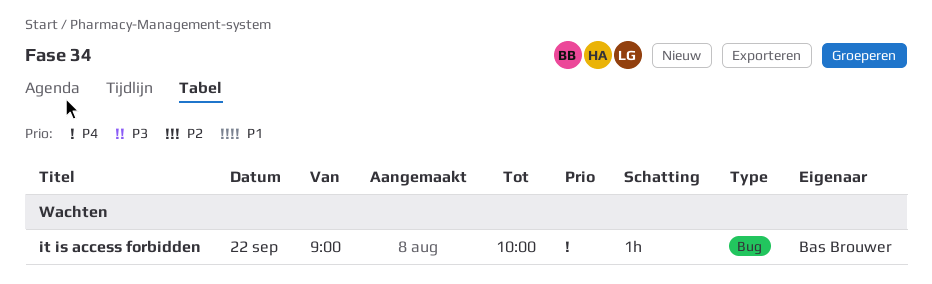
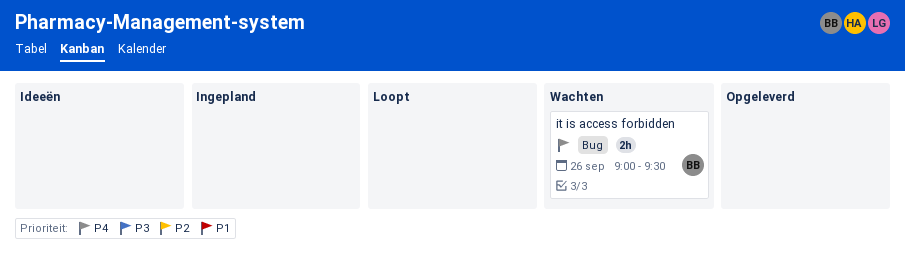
it is access forbidden, estimate: 1h -> 2h
it is access forbidden, day: Sep 22 -> Sep 26
it is access forbidden, ends: 10:00 -> 09:30

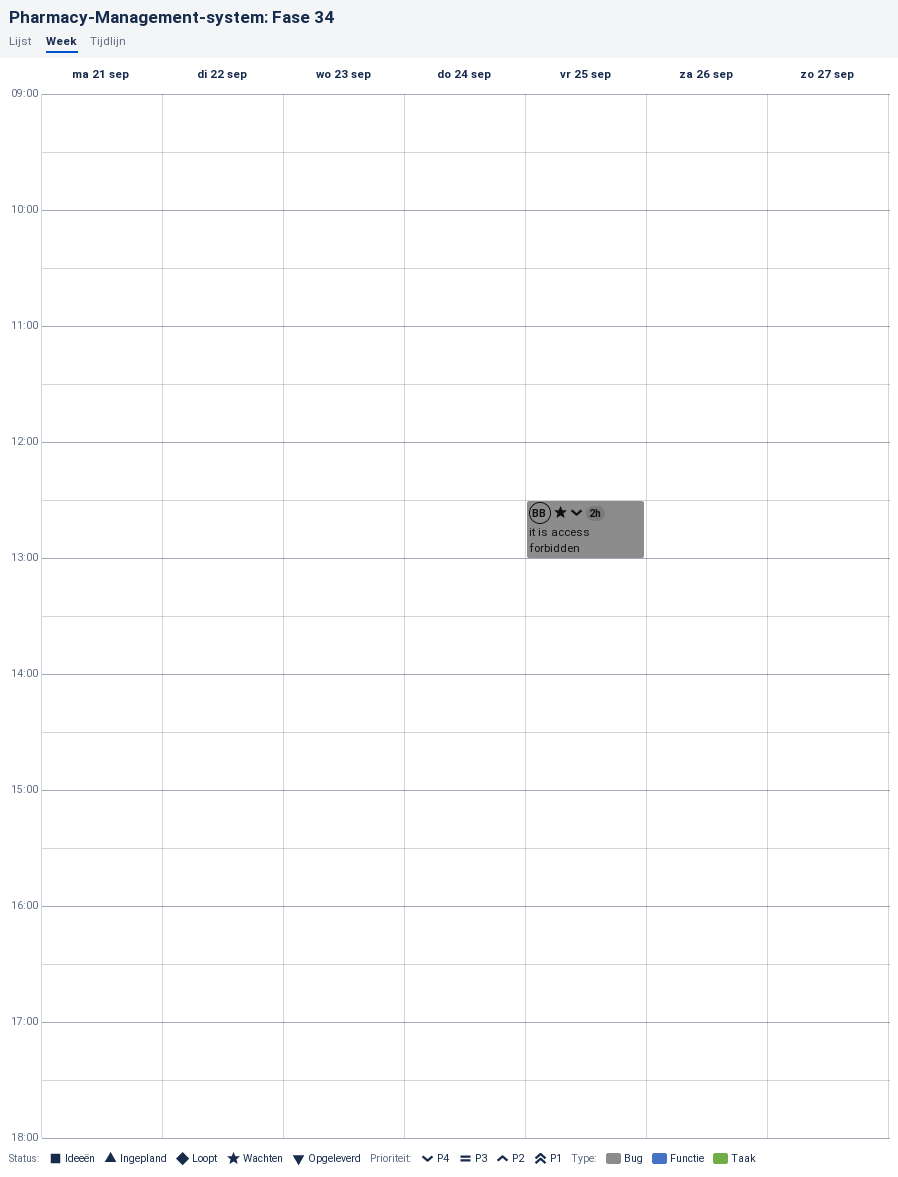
it is access forbidden, day: Sep 26 -> Sep 25
it is access forbidden, begins: 09:00 -> 12:30
it is access forbidden, ends: 09:30 -> 13:00

